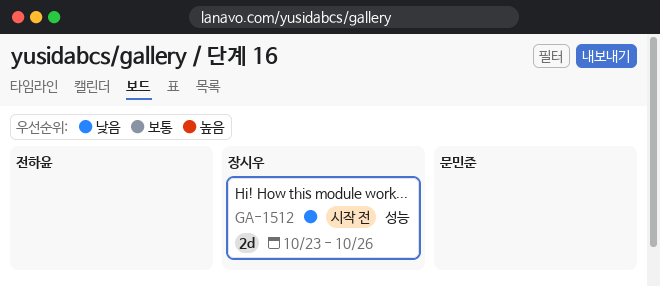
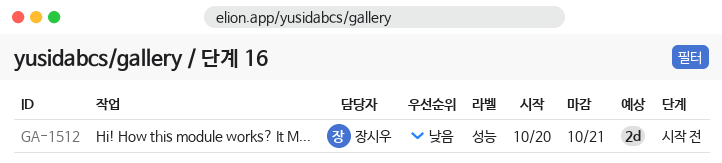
GA-1512, start: Oct 23 -> Oct 20
GA-1512, due: Oct 26 -> Oct 21

